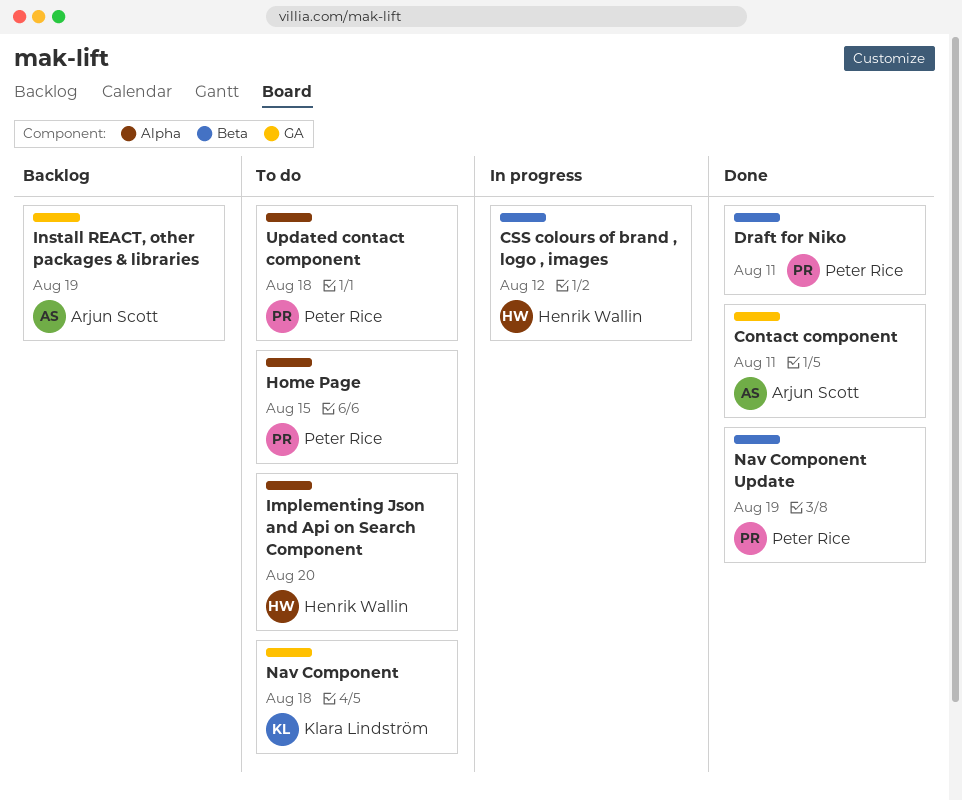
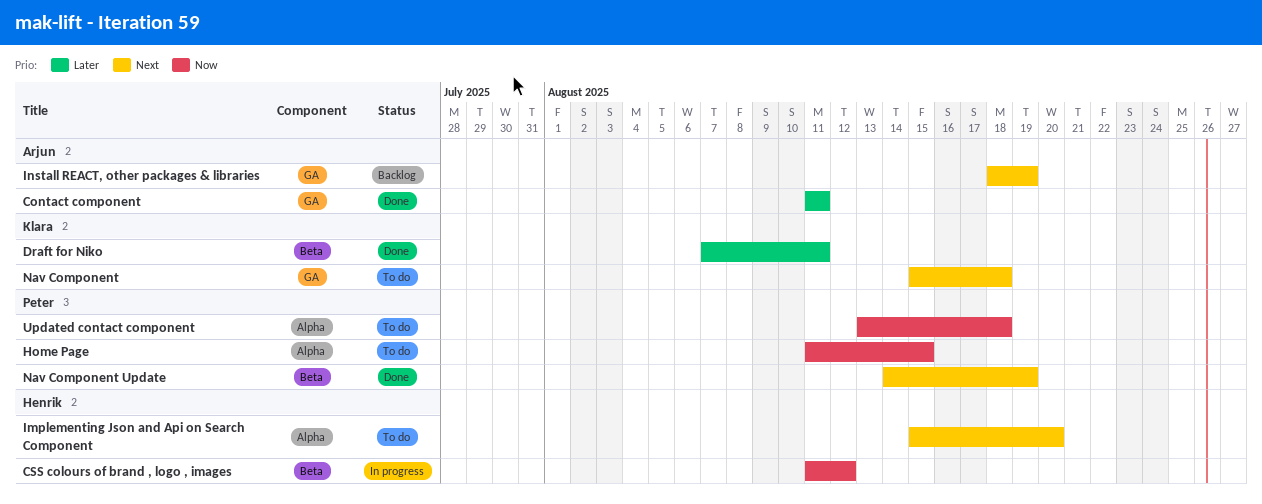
Draft for Niko, owner: Peter Rice -> Klara Lindström

